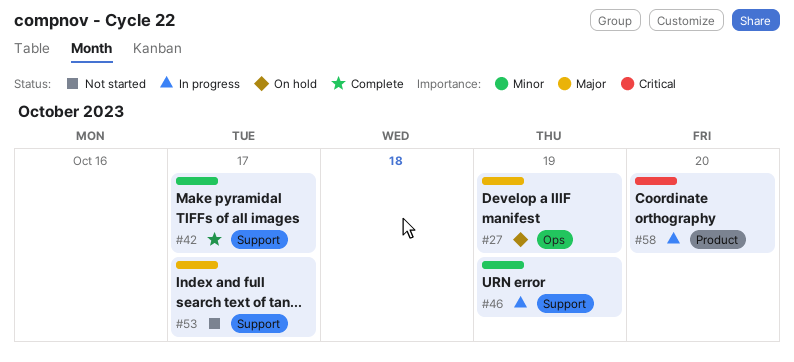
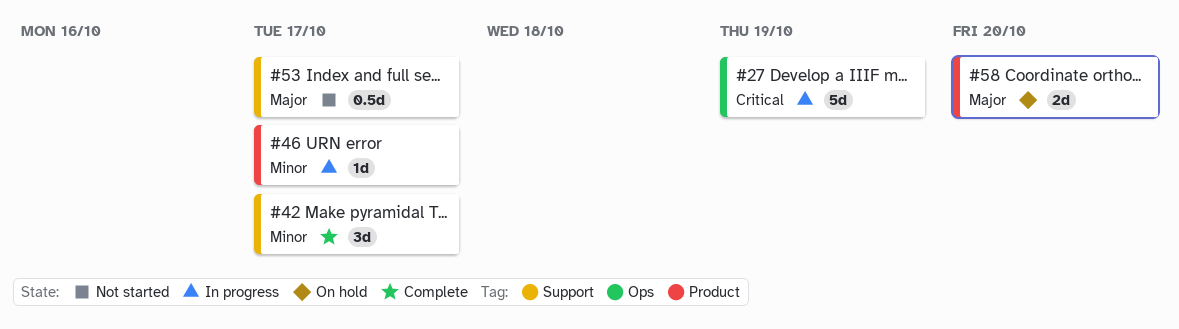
#27, status: On hold -> In progress
#27, priority: Major -> Critical
#46, label: Support -> Product
#46, due: Oct 19 -> Oct 17
#58, status: In progress -> On hold
#58, priority: Critical -> Major

